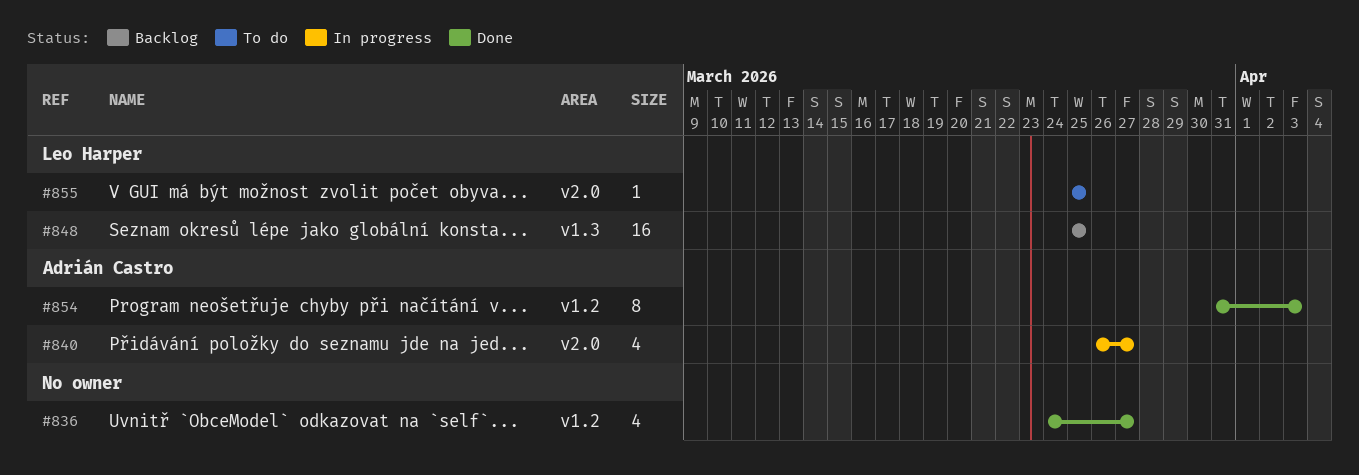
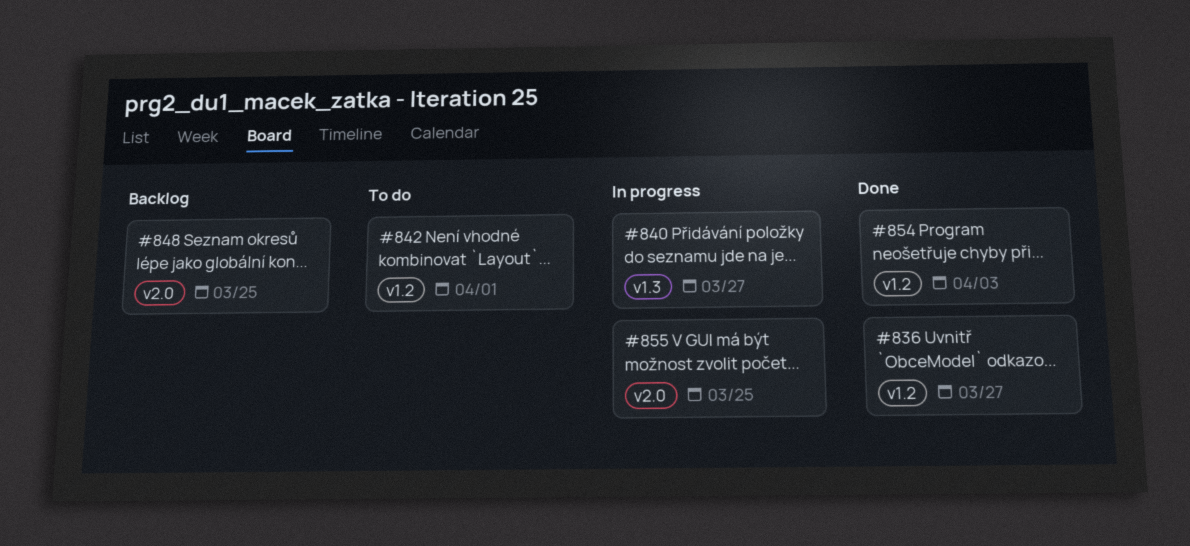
#840, label: v2.0 -> v1.3
#842: none -> present
#848, label: v1.3 -> v2.0
#855, status: To do -> In progress

